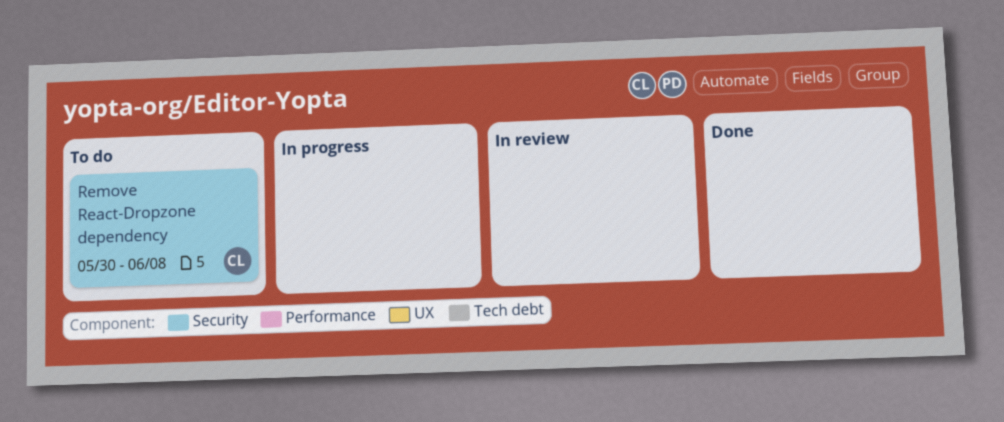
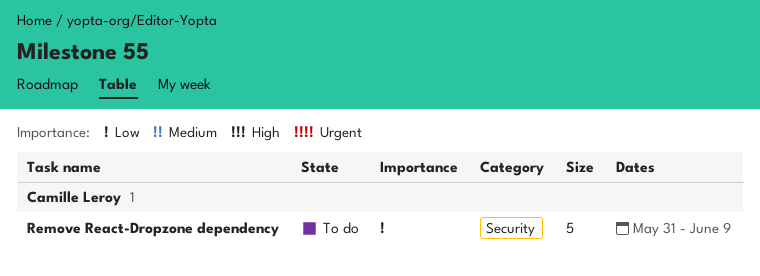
Remove React-Dropzone dependency, start: May 30 -> May 31
Remove React-Dropzone dependency, due: Jun 8 -> Jun 9

